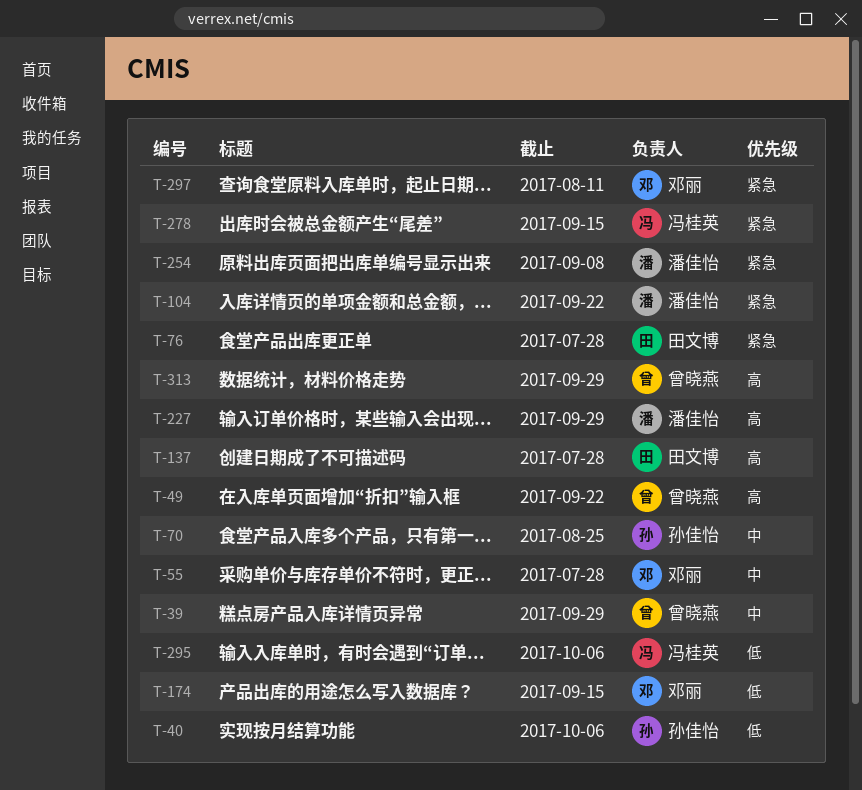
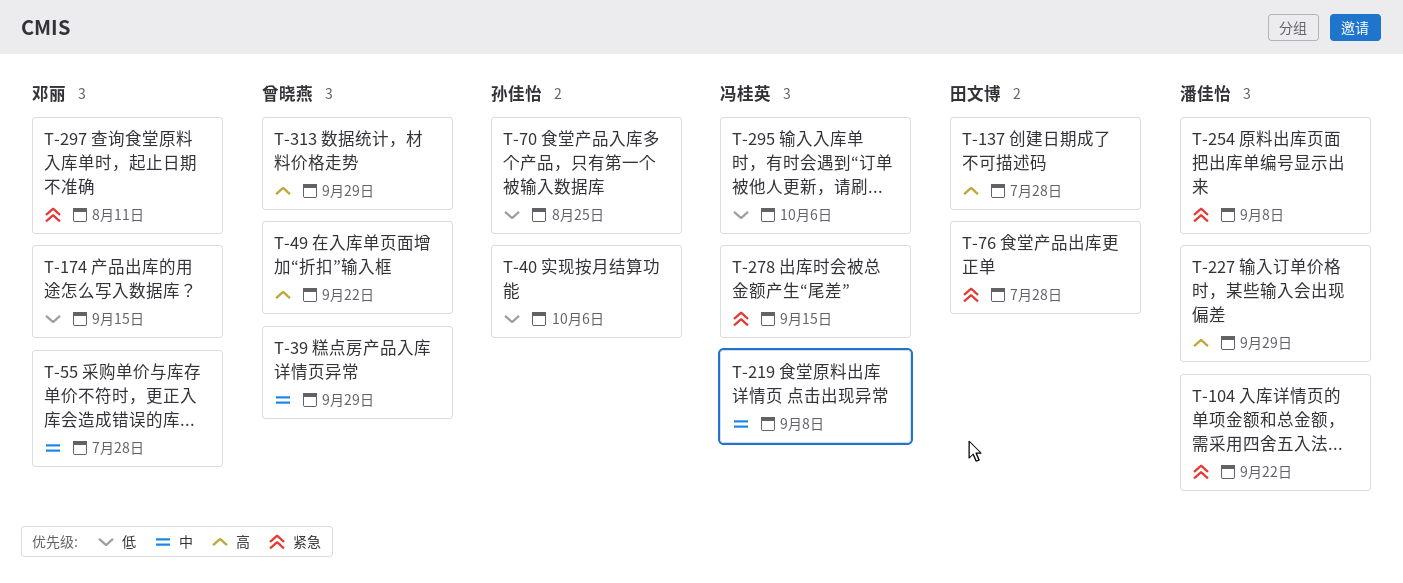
T-70, priority: 中 -> 低
T-219: none -> present

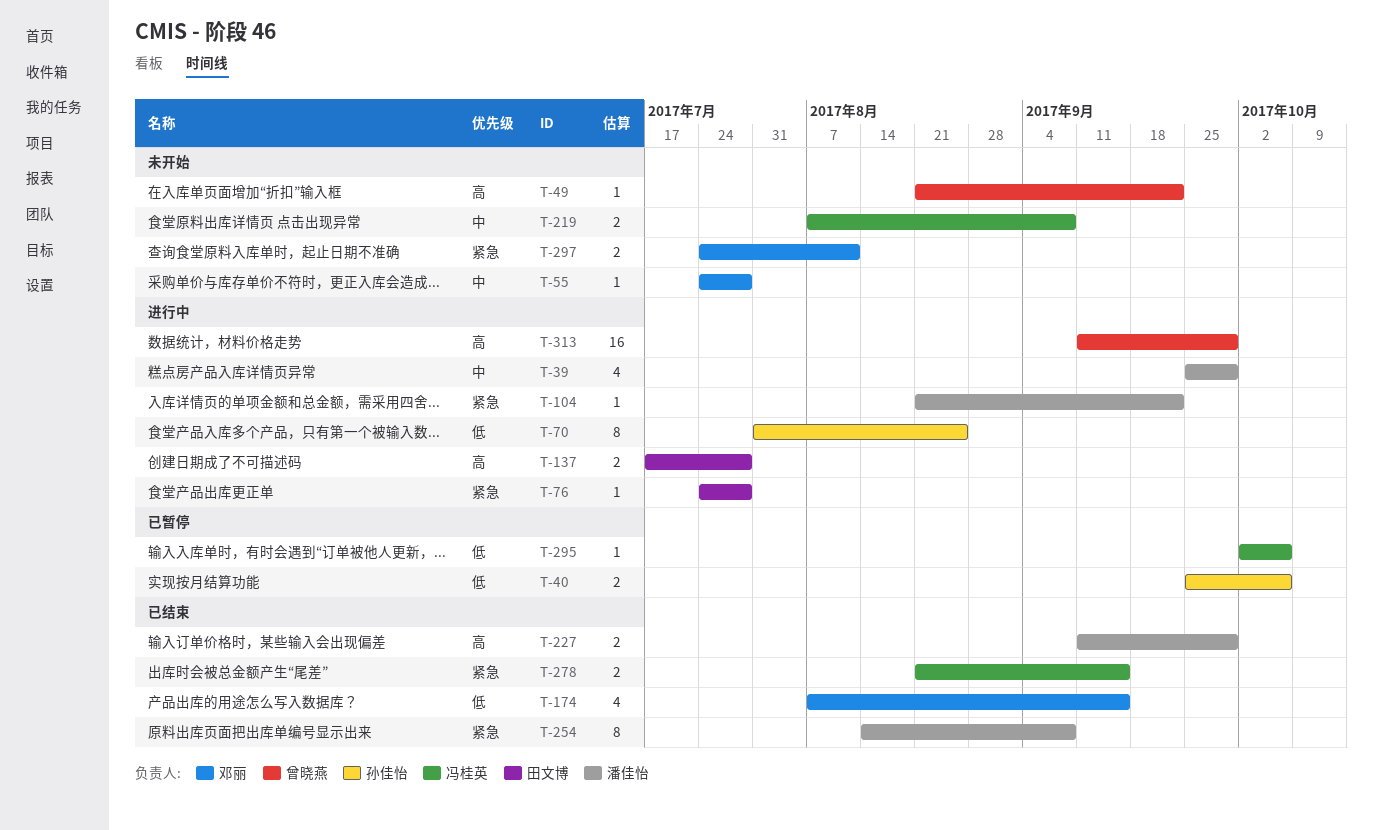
T-39, owner: 曾晓燕 -> 潘佳怡

